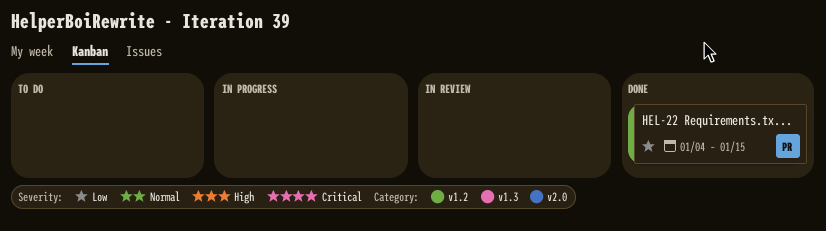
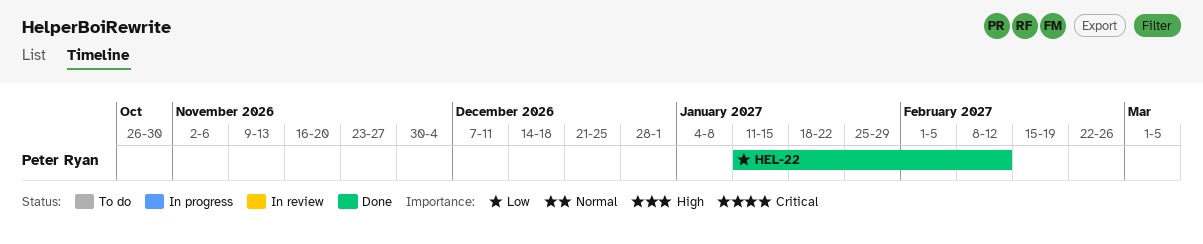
HEL-22, start: Jan 4 -> Jan 11
HEL-22, due: Jan 15 -> Feb 12

